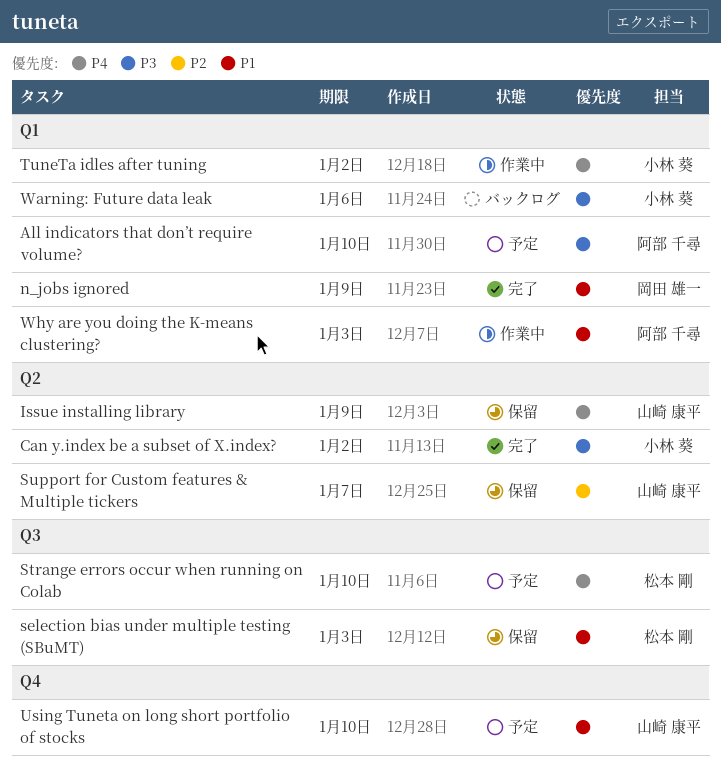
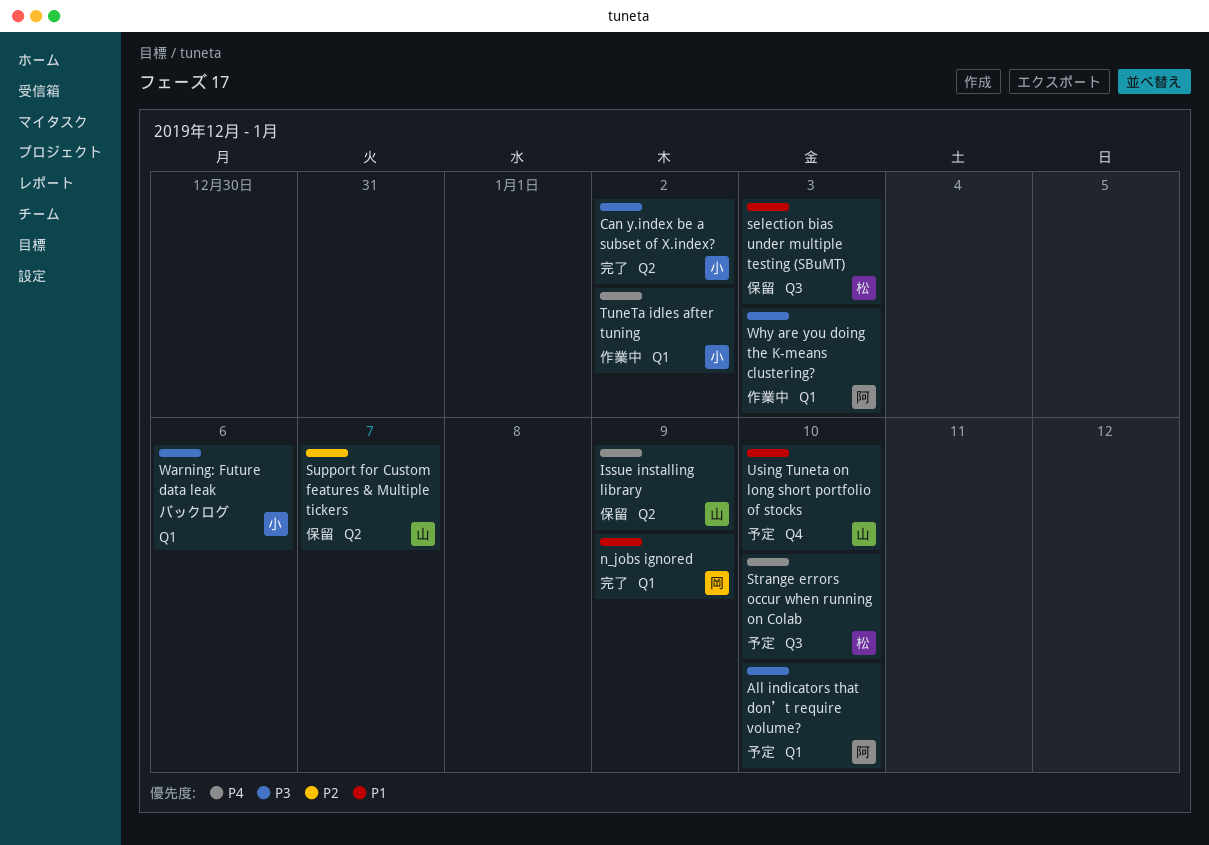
Why are you doing the K-means clustering?, priority: P1 -> P3

